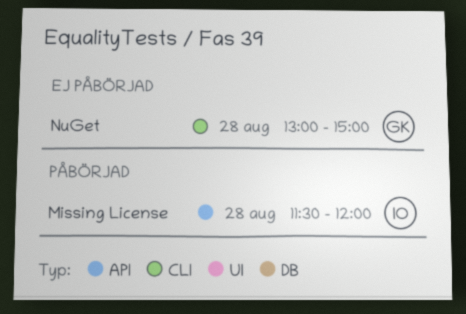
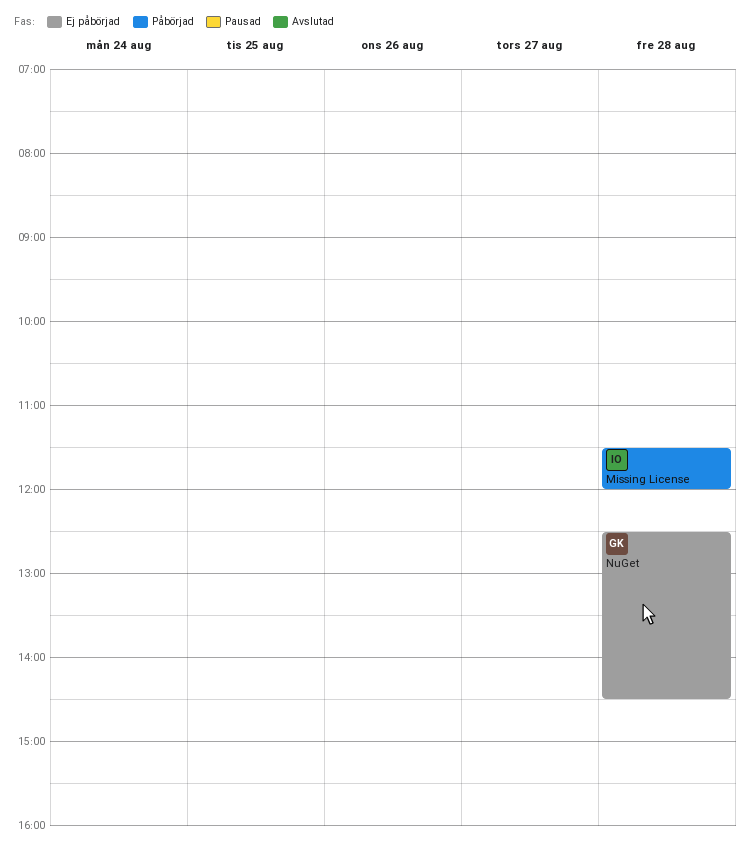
NuGet, begins: 13:00 -> 12:30
NuGet, ends: 15:00 -> 14:30

